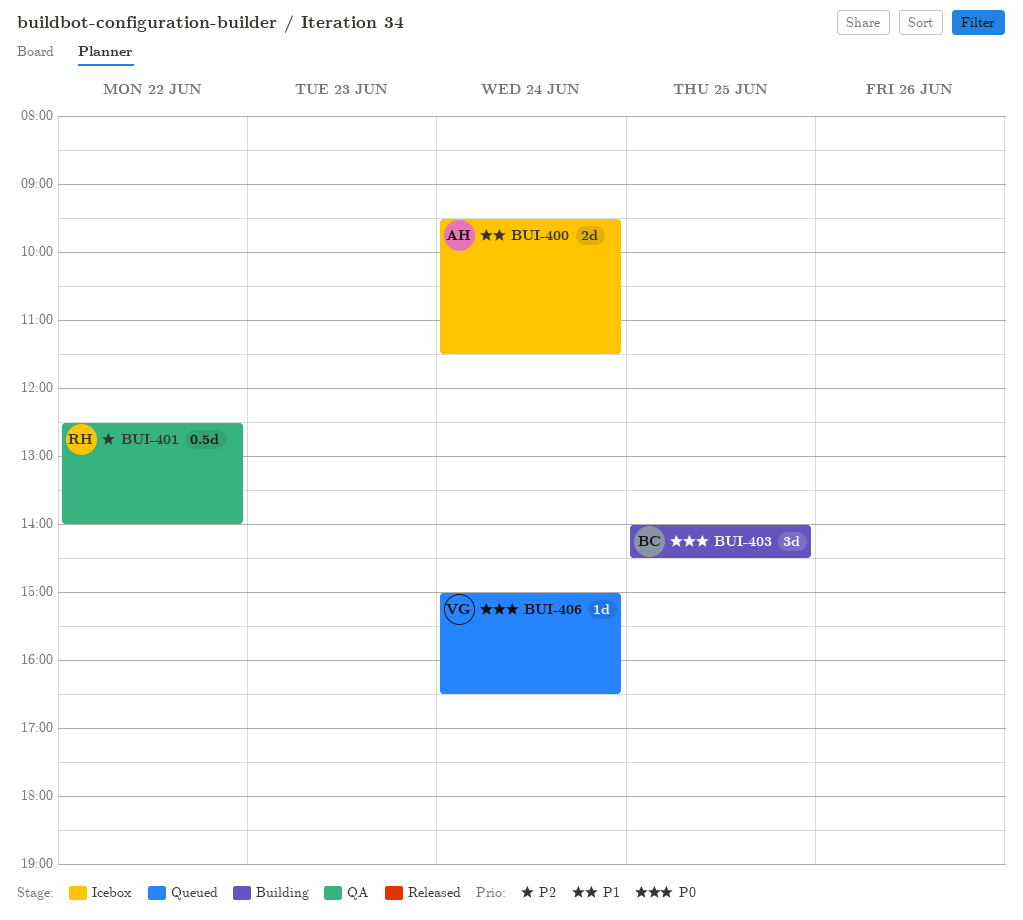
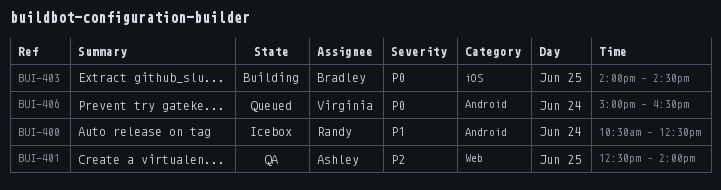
BUI-400, owner: Ashley -> Randy
BUI-400, begins: 09:30 -> 10:30
BUI-400, ends: 11:30 -> 12:30
BUI-401, owner: Randy -> Ashley
BUI-401, day: Jun 22 -> Jun 25

